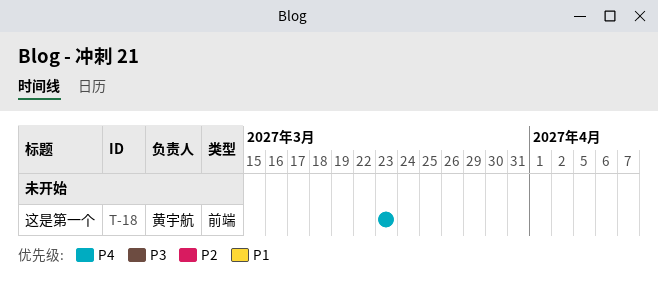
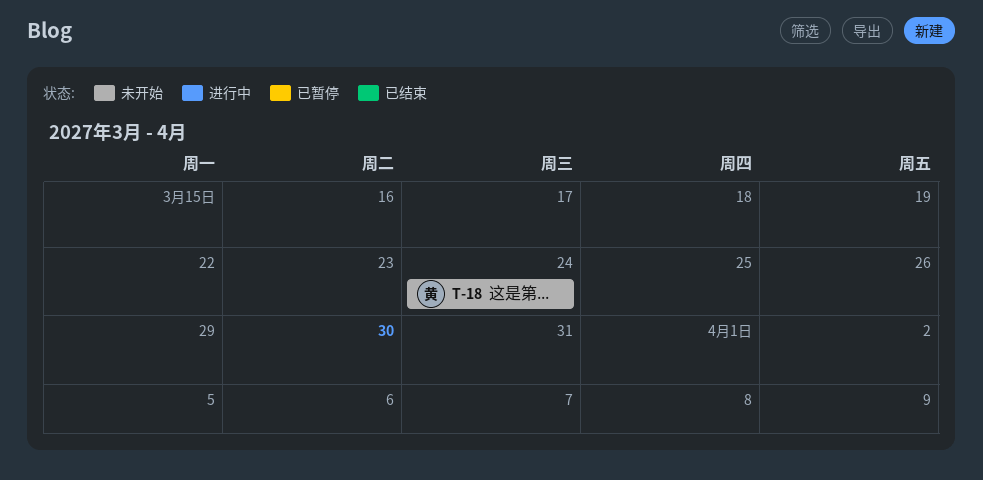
T-18, start: Mar 23 -> Mar 24
T-18, due: Mar 23 -> Mar 24

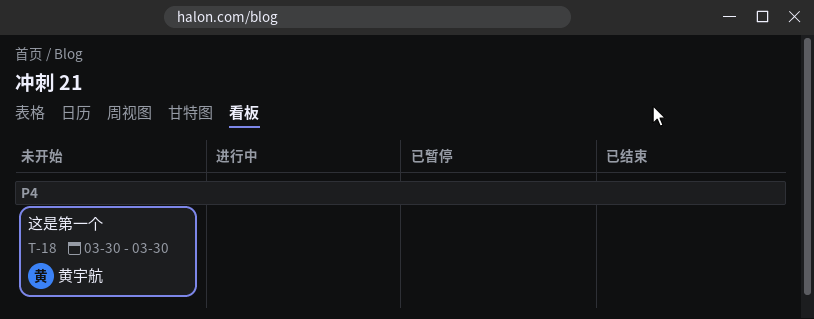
T-18, start: Mar 24 -> Mar 30
T-18, due: Mar 24 -> Mar 30

